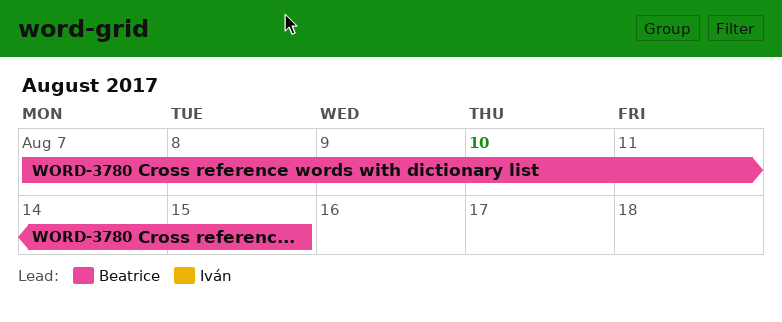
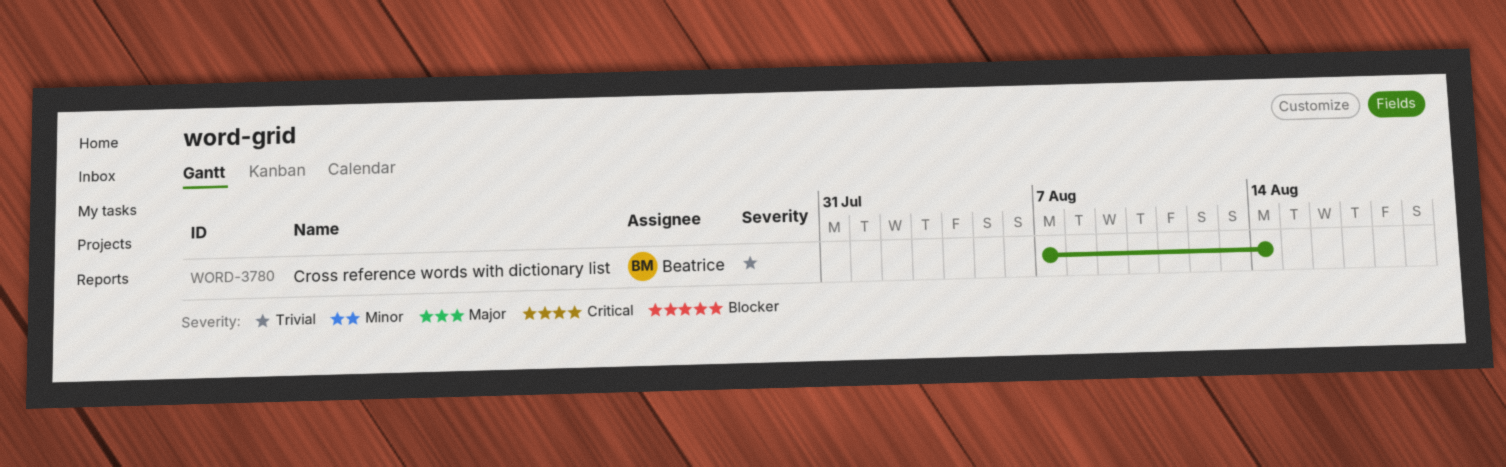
WORD-3780, due: Aug 15 -> Aug 14

